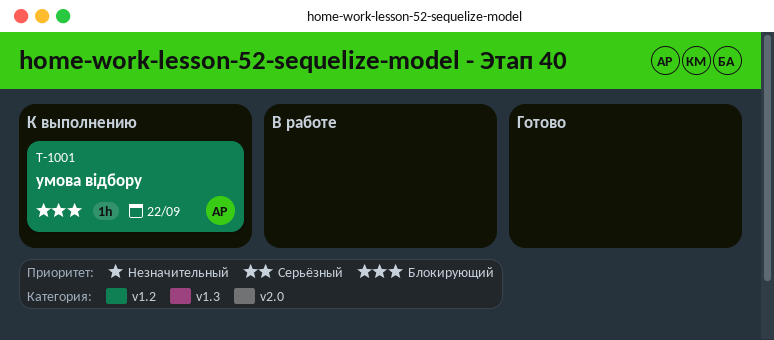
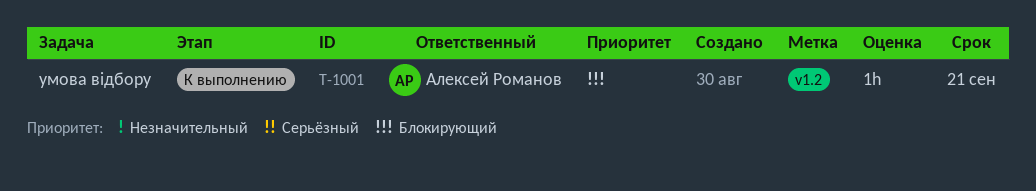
T-1001, due: Sep 22 -> Sep 21

